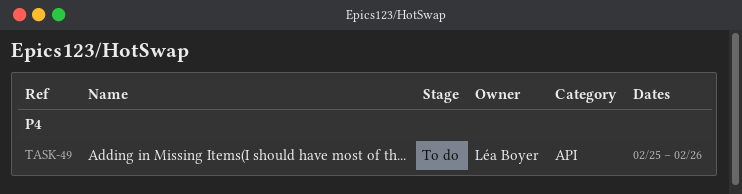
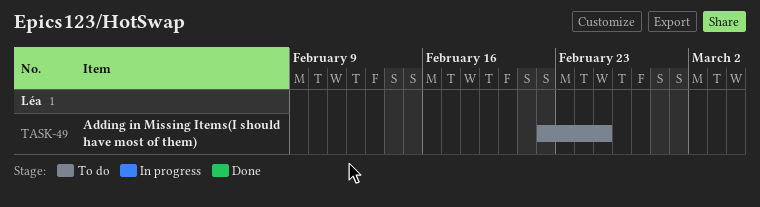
TASK-49, start: Feb 25 -> Feb 22
TASK-49, due: Feb 26 -> Feb 25

